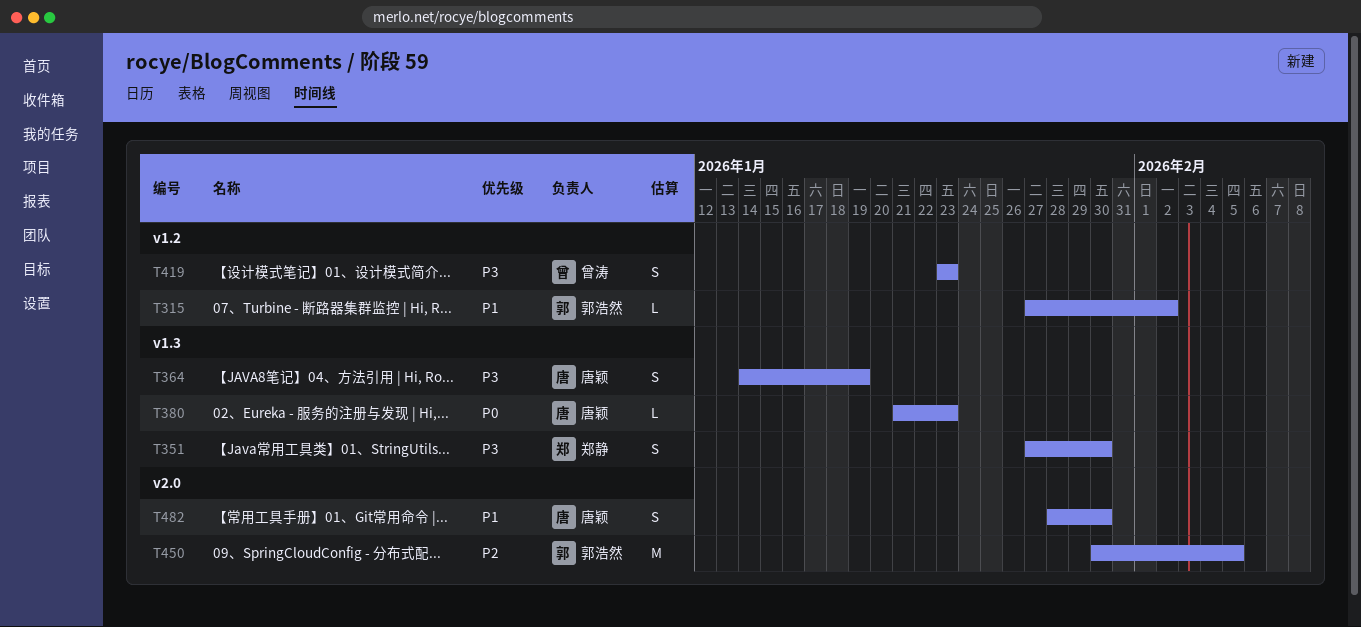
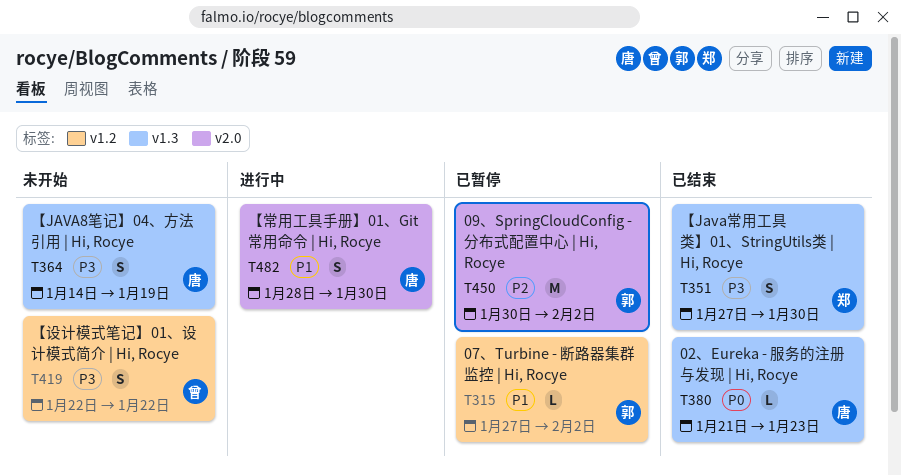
T419, start: Jan 23 -> Jan 22
T419, due: Jan 23 -> Jan 22
T450, due: Feb 5 -> Feb 2

